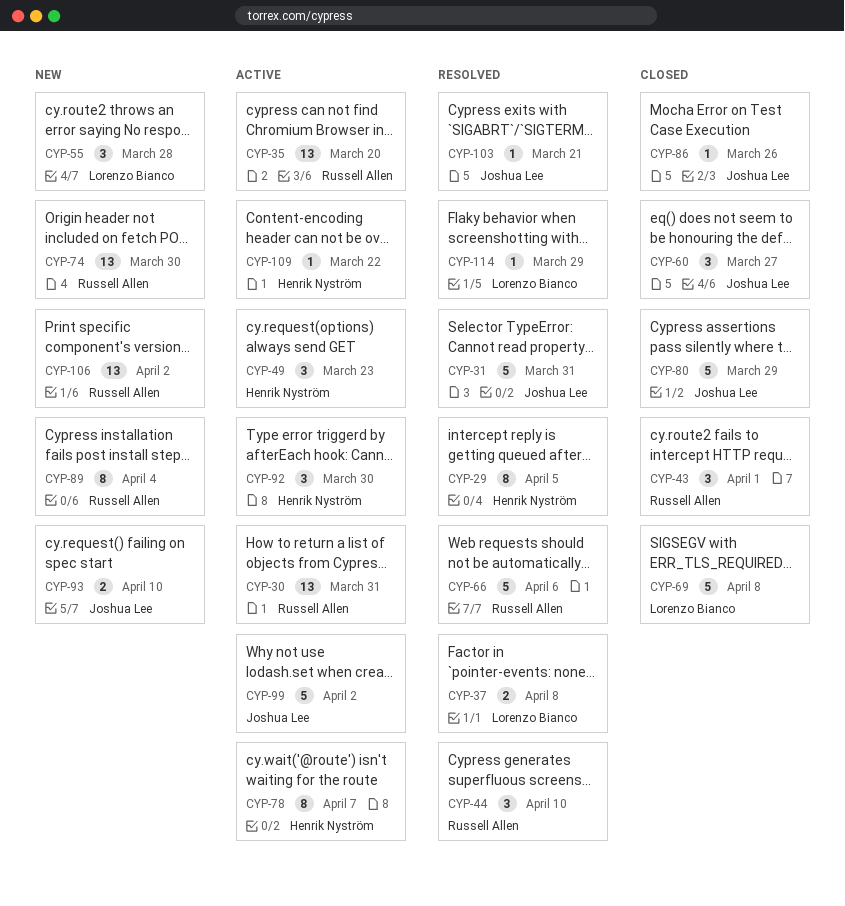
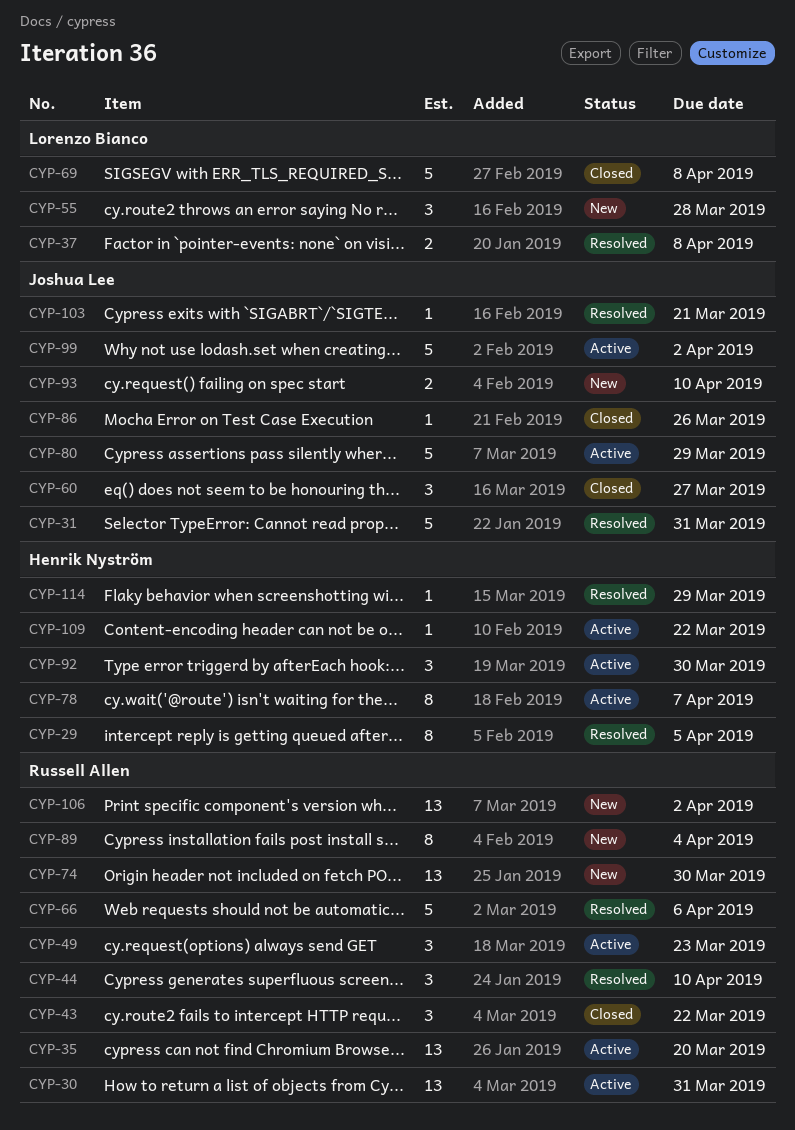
CYP-43, due: Apr 1 -> Mar 22
CYP-49, owner: Henrik Nyström -> Russell Allen
CYP-80, status: Closed -> Active
CYP-114, owner: Lorenzo Bianco -> Henrik Nyström

